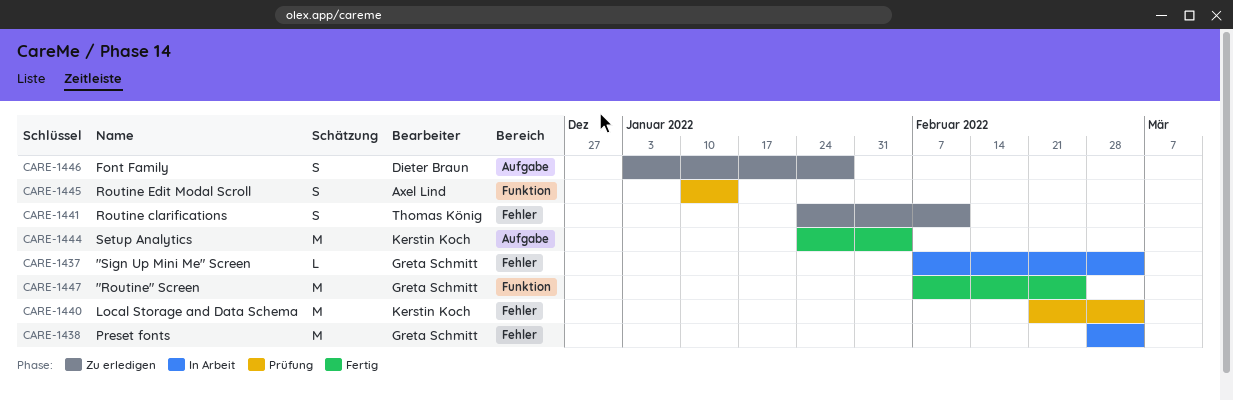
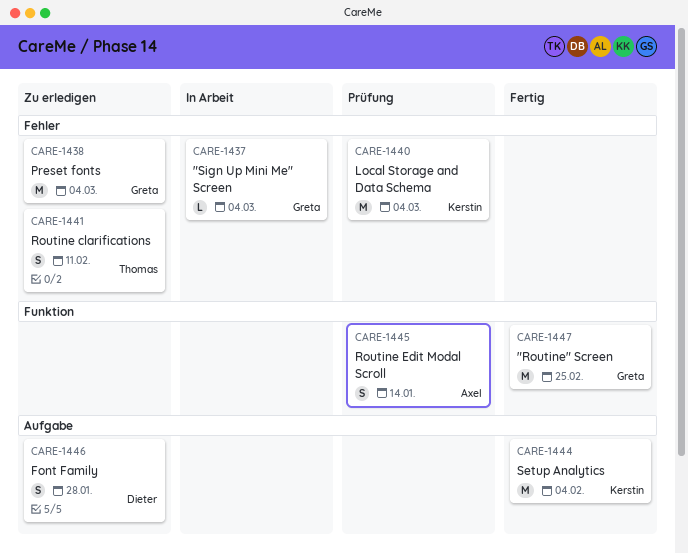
CARE-1438, status: In Arbeit -> Zu erledigen

